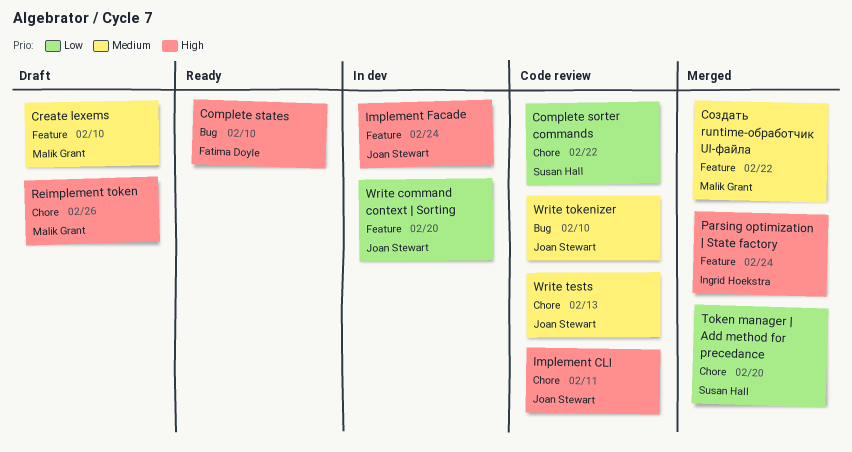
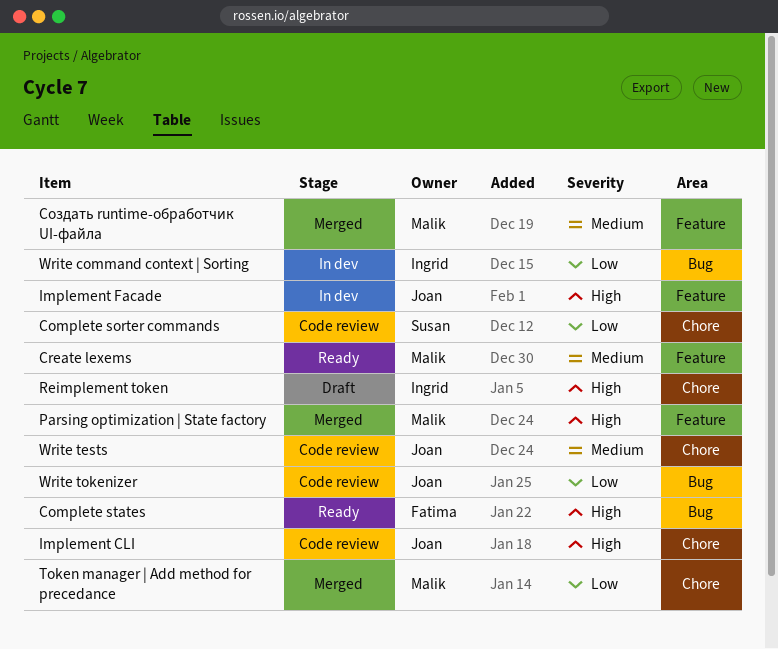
Create lexems, status: Draft -> Ready
Parsing optimization | State factory, owner: Ingrid Hoekstra -> Malik Grant
Reimplement token, owner: Malik Grant -> Ingrid Hoekstra
Token manager | Add method for precedance, owner: Susan Hall -> Malik Grant
Write command context | Sorting, owner: Joan Stewart -> Ingrid Hoekstra
Write command context | Sorting, label: Feature -> Bug
Write tokenizer, priority: Medium -> Low

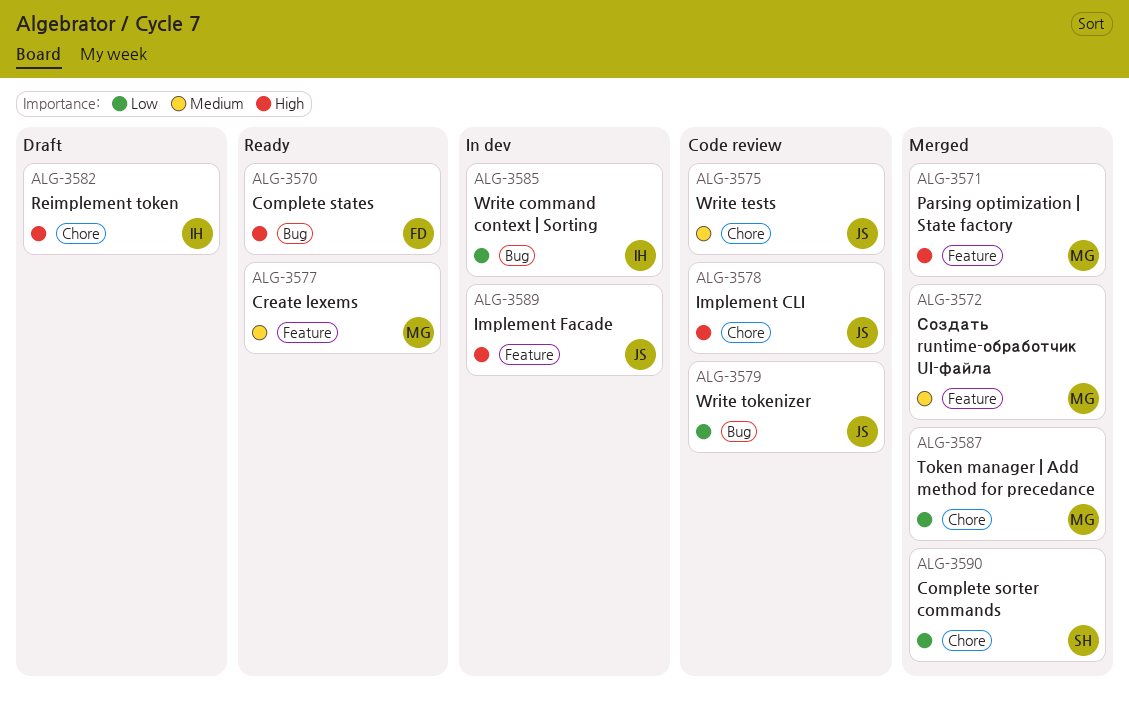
Complete sorter commands, status: Code review -> Merged

